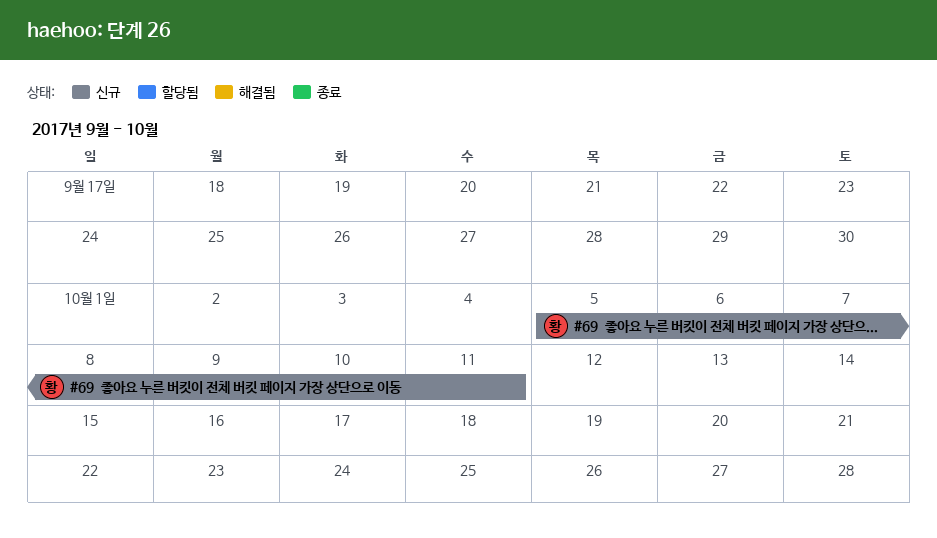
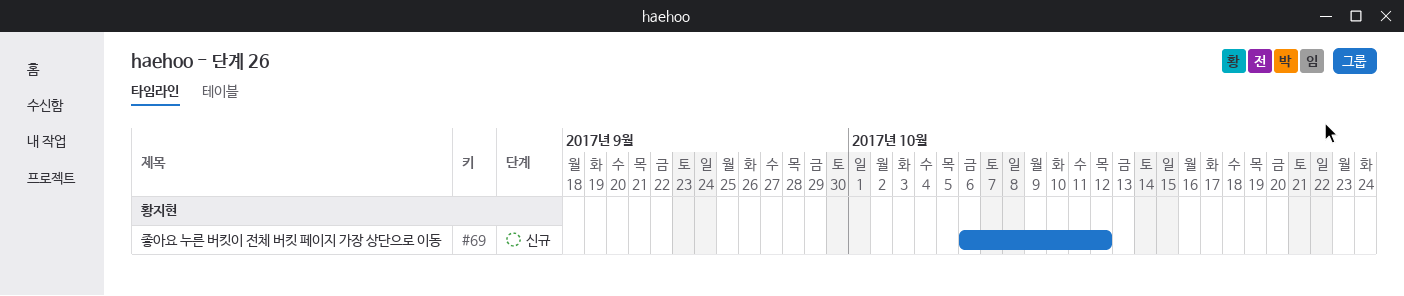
#69, start: Oct 5 -> Oct 6
#69, due: Oct 11 -> Oct 12

